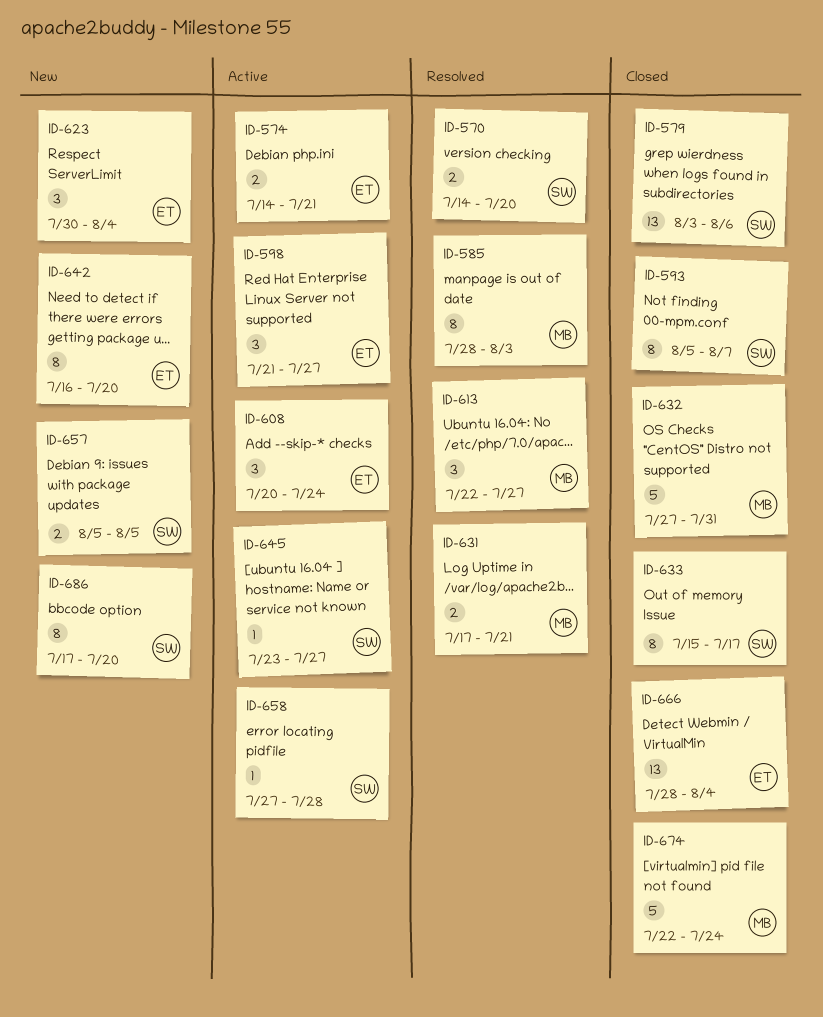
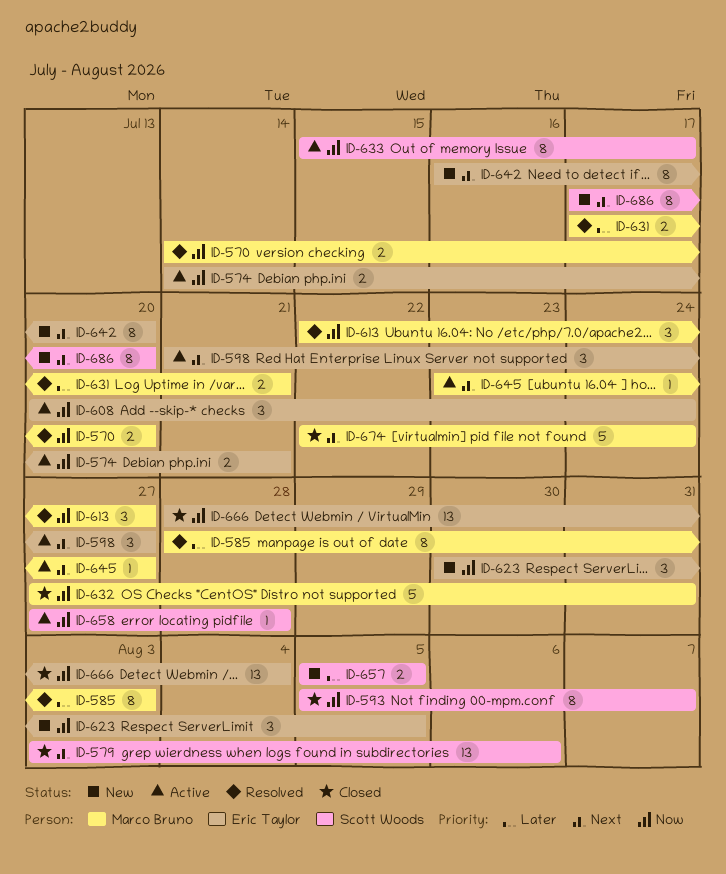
ID-570, owner: Scott Woods -> Marco Bruno
ID-623, due: Aug 4 -> Aug 5
ID-633, status: Closed -> Active
ID-645, owner: Scott Woods -> Marco Bruno

